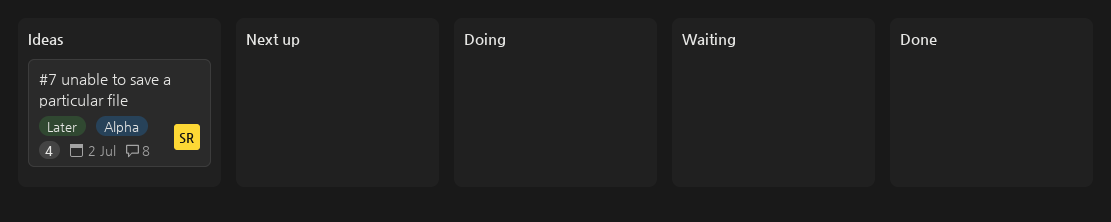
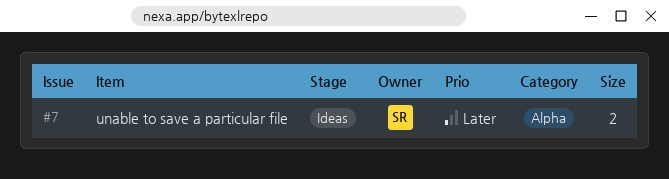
#7, estimate: 4 -> 2

